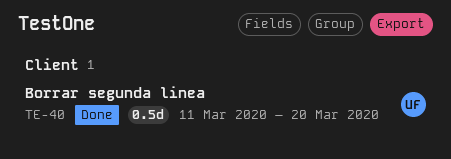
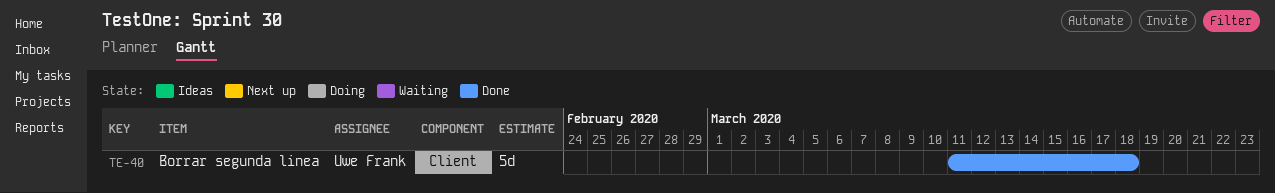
TE-40, estimate: 0.5d -> 5d
TE-40, due: Mar 20 -> Mar 18

